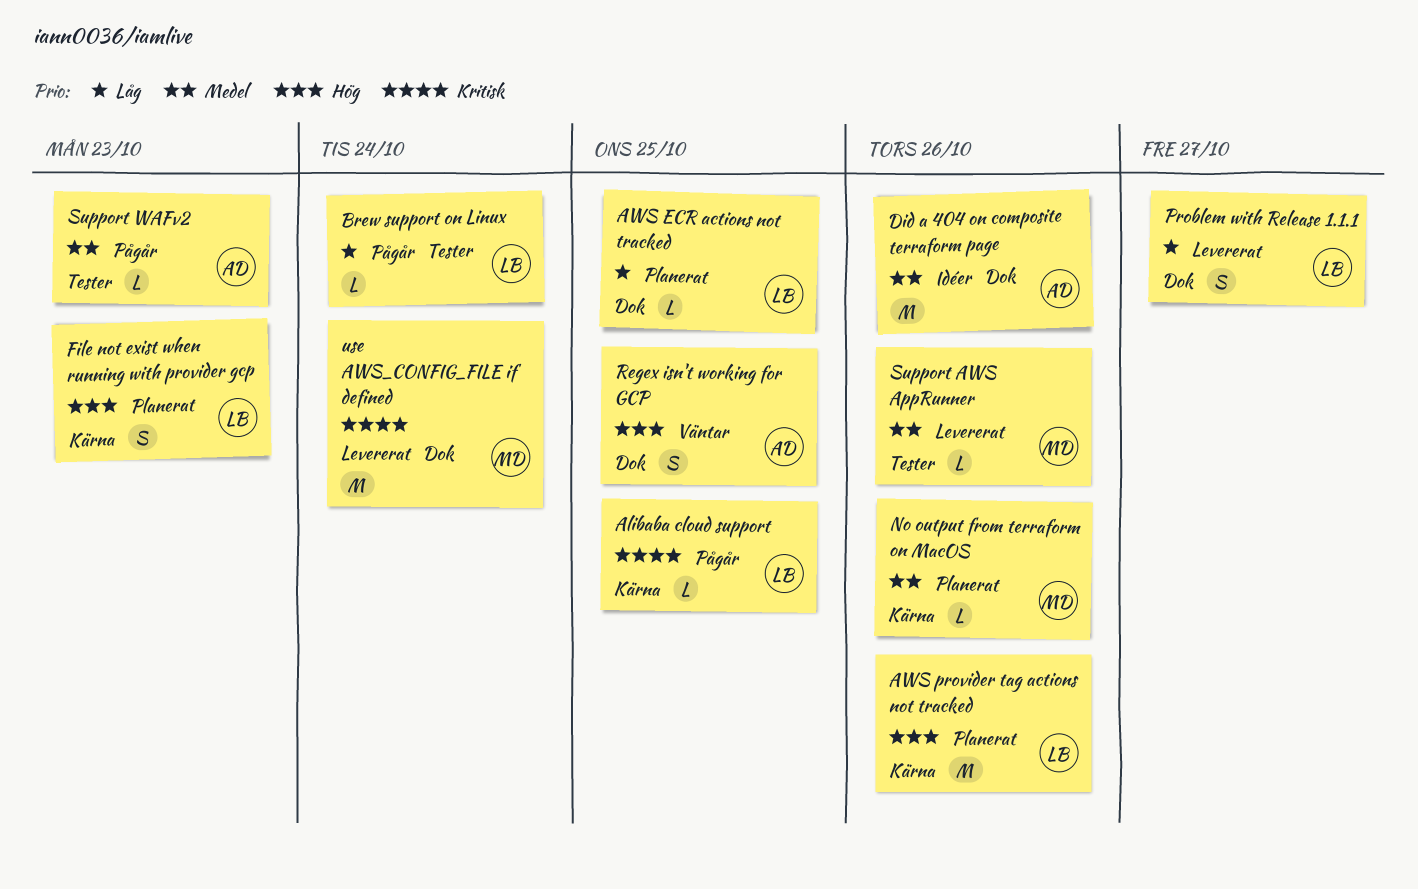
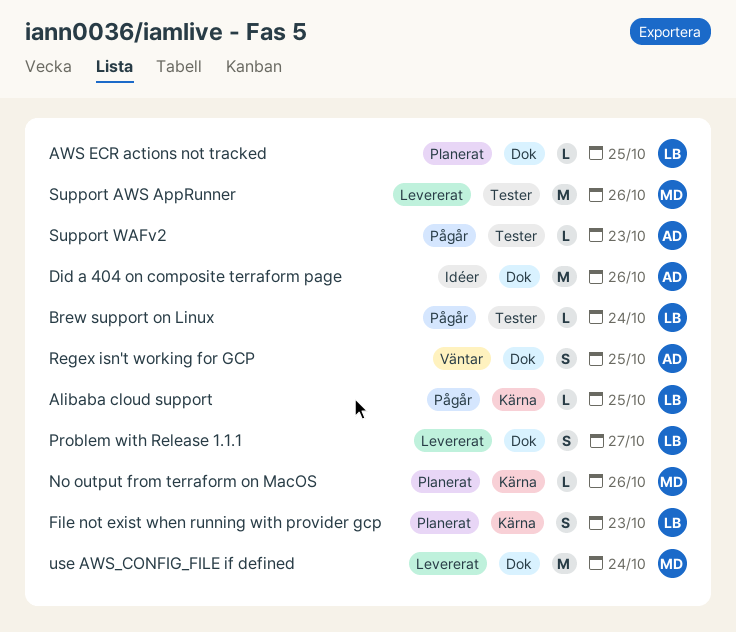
AWS provider tag actions not tracked: present -> none
Support AWS AppRunner, estimate: L -> M

